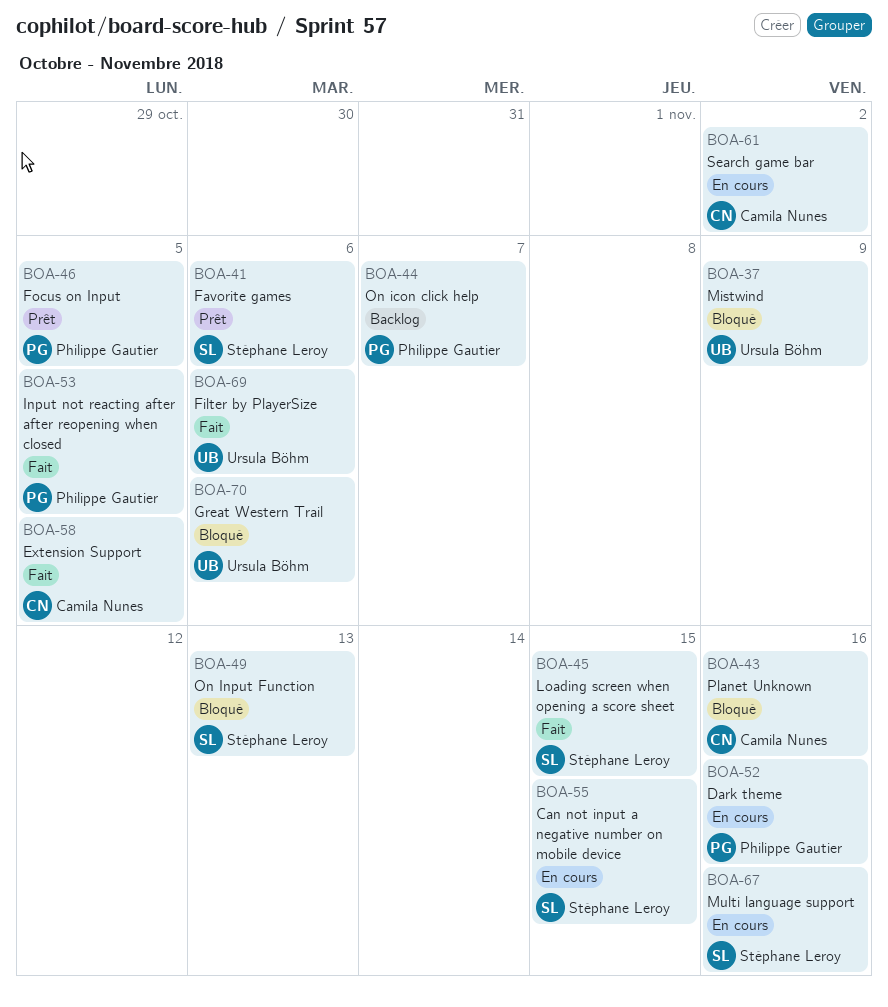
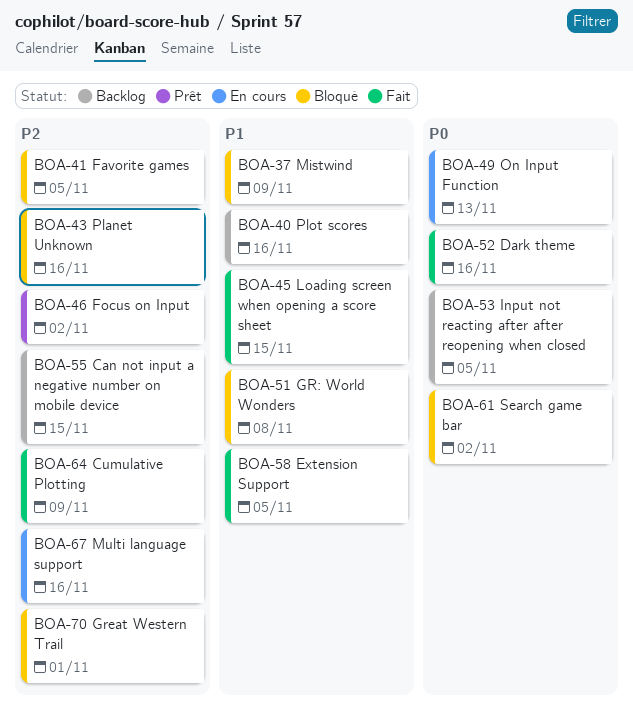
BOA-40: none -> present
BOA-41, status: Prêt -> Bloqué
BOA-41, due: Nov 6 -> Nov 5
BOA-44: present -> none
BOA-46, due: Nov 5 -> Nov 2
BOA-49, status: Bloqué -> En cours
BOA-51: none -> present
BOA-52, status: En cours -> Fait
BOA-53, status: Fait -> Backlog
BOA-55, status: En cours -> Backlog
BOA-61, status: En cours -> Bloqué
BOA-64: none -> present
BOA-69: present -> none
BOA-70, due: Nov 6 -> Nov 1

